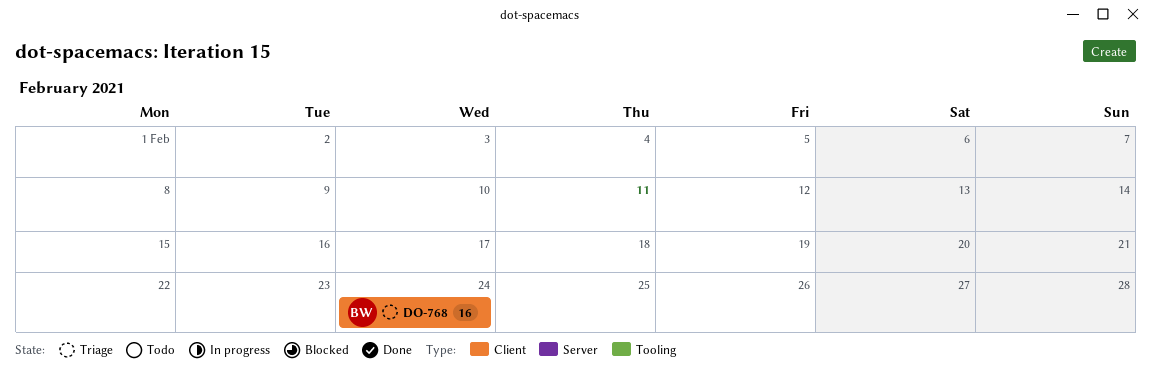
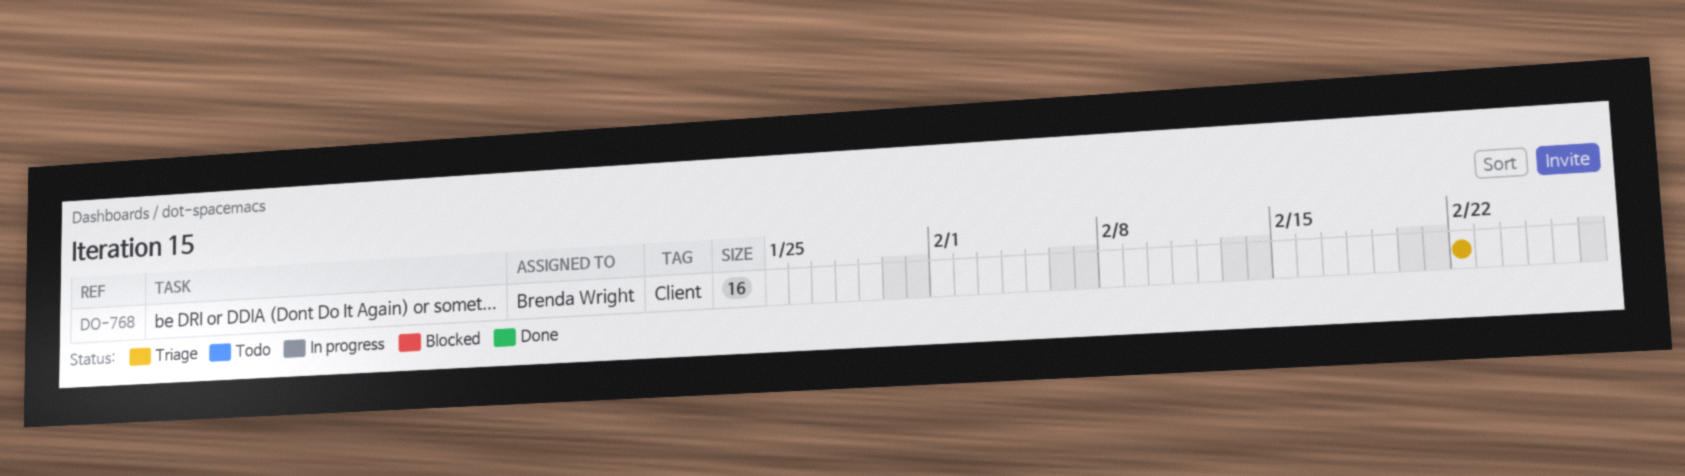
DO-768, start: Feb 24 -> Feb 22
DO-768, due: Feb 24 -> Feb 22

